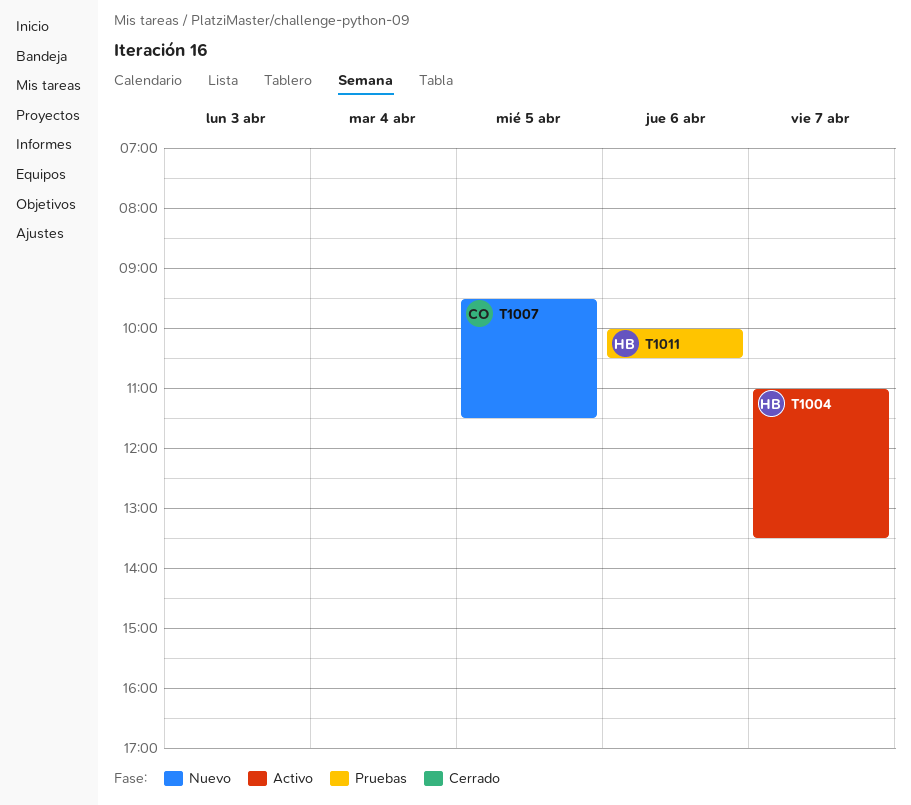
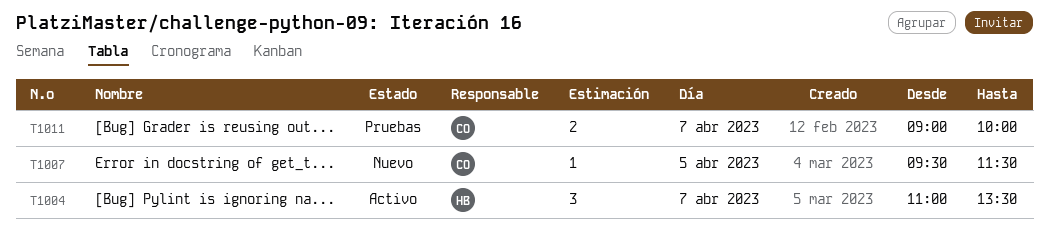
T1011, owner: HB -> CO
T1011, day: Apr 6 -> Apr 7
T1011, begins: 10:00 -> 09:00
T1011, ends: 10:30 -> 10:00

